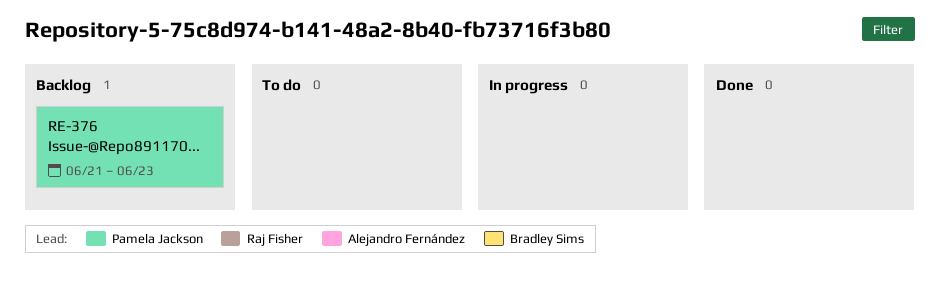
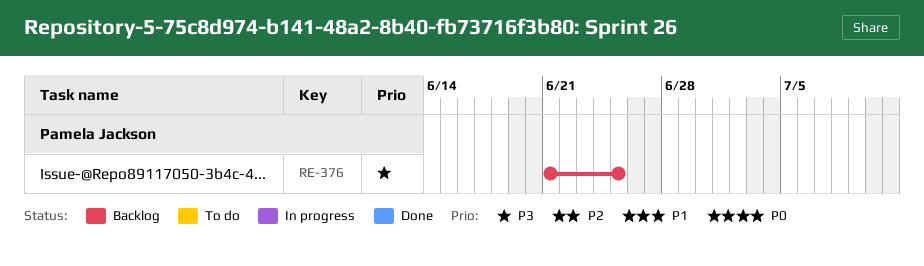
RE-376, due: Jun 23 -> Jun 25

